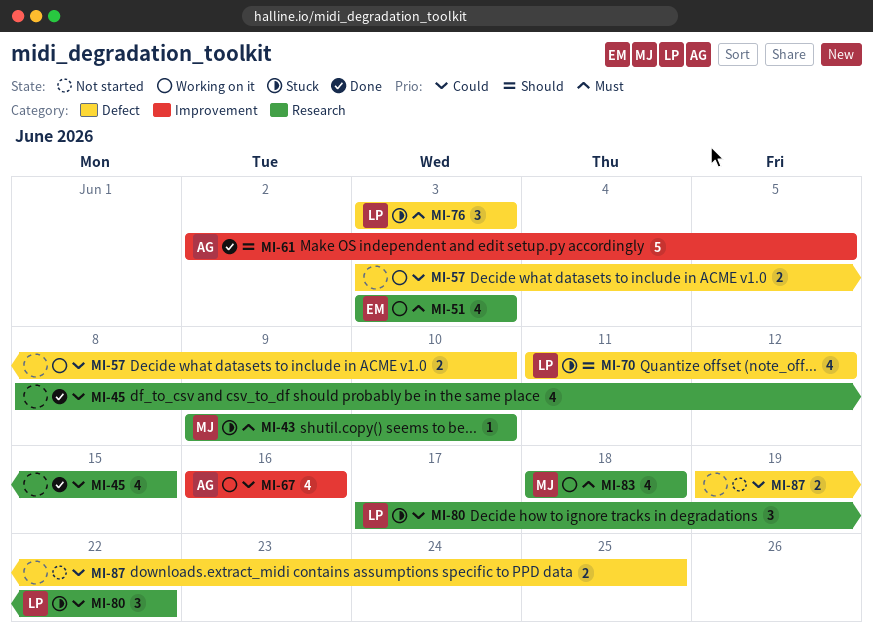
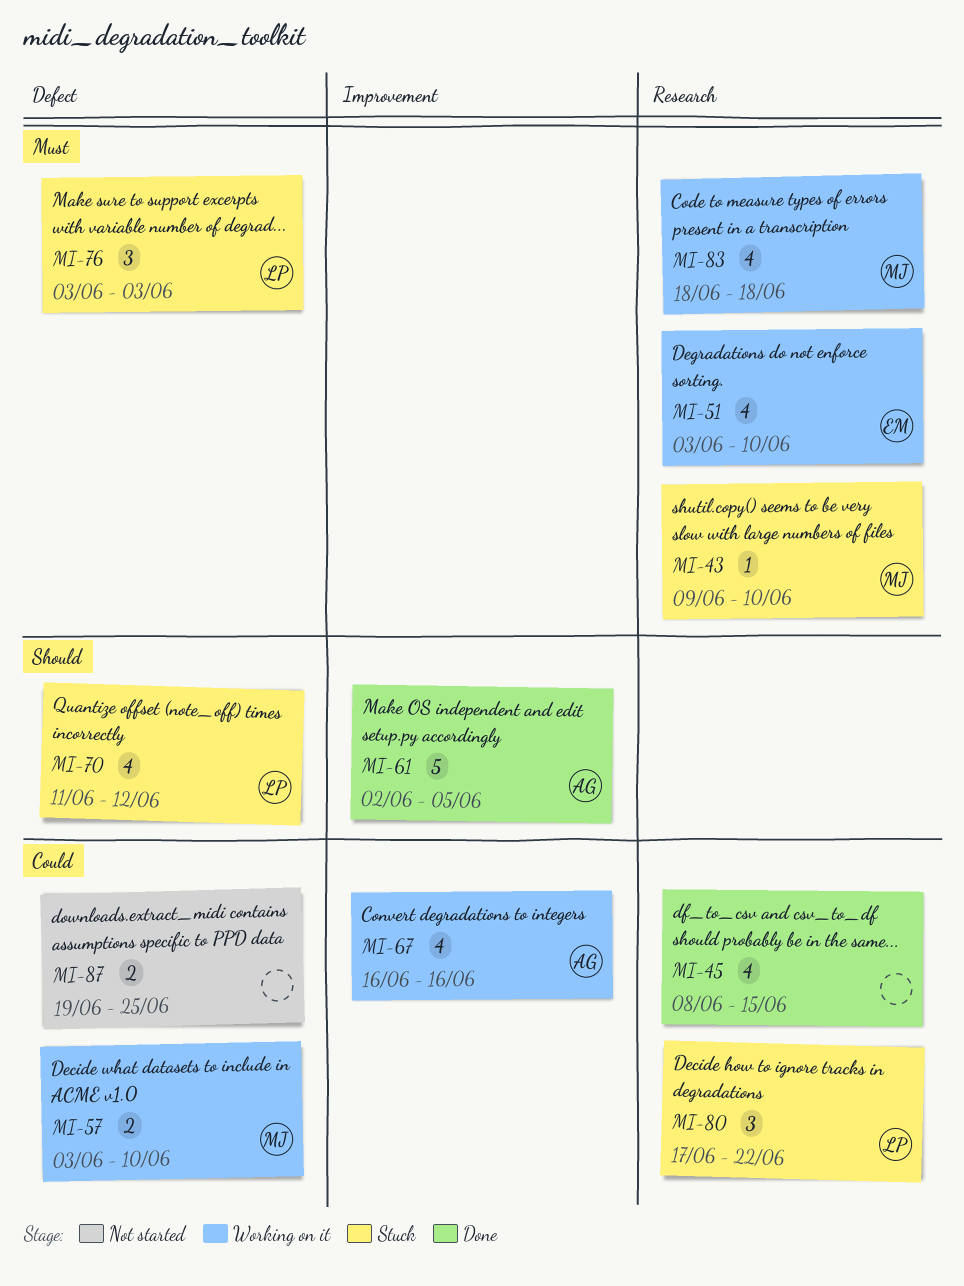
MI-51, due: Jun 3 -> Jun 10
MI-57, owner: none -> MJ

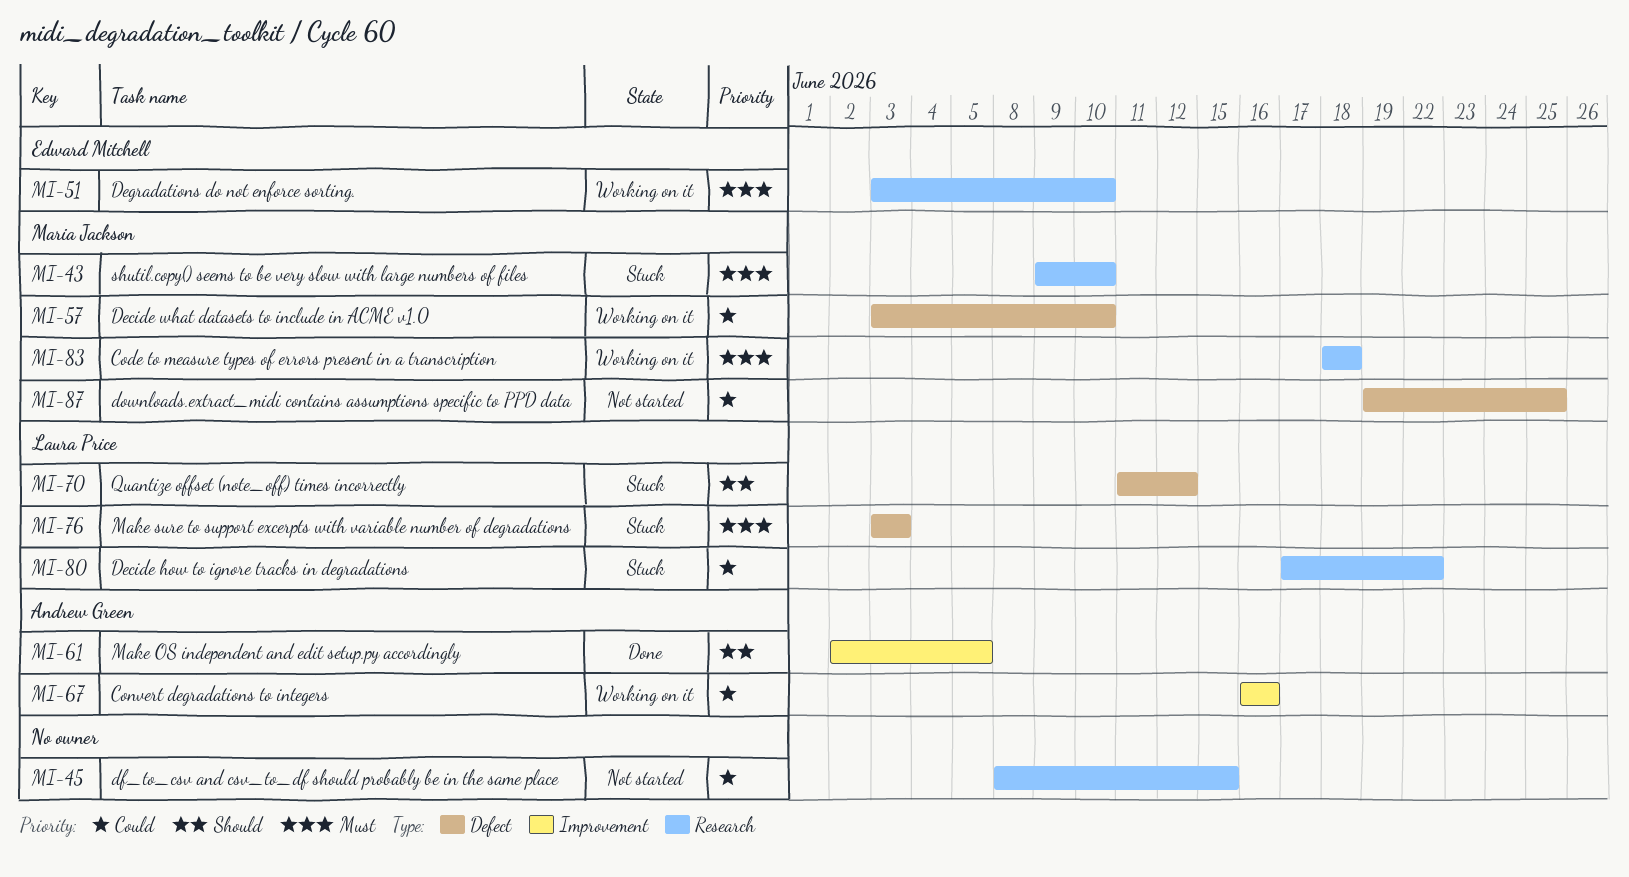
MI-45, status: Done -> Not started
MI-87, owner: none -> Maria Jackson

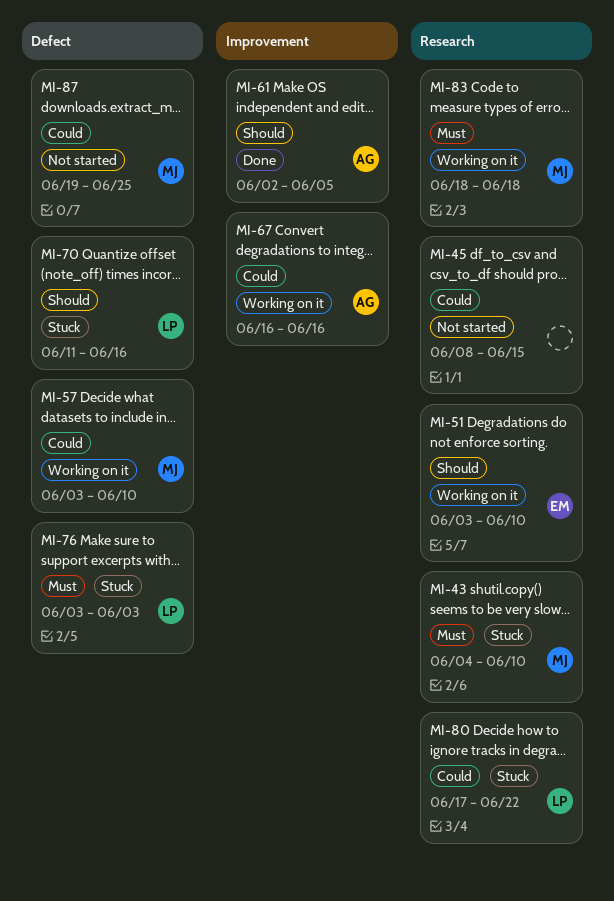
MI-43, start: Jun 9 -> Jun 4
MI-51, priority: Must -> Should
MI-70, due: Jun 12 -> Jun 16

